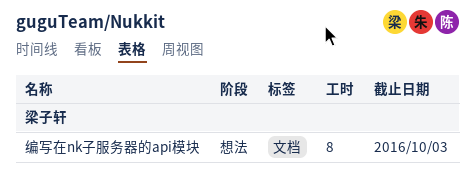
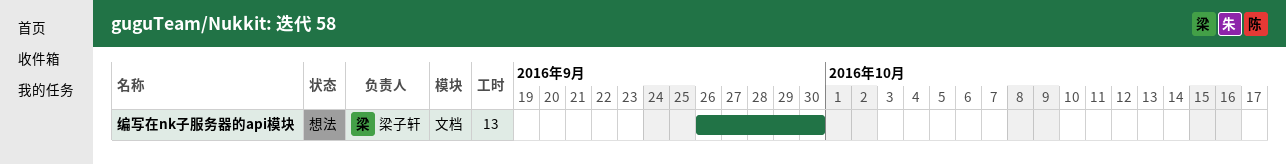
编写在nk子服务器的api模块, estimate: 8 -> 13
编写在nk子服务器的api模块, due: Oct 3 -> Sep 30

